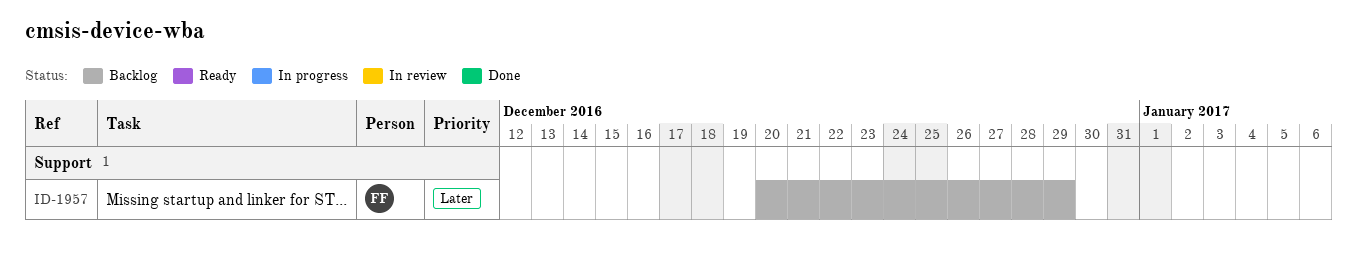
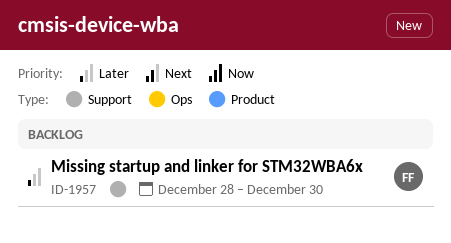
ID-1957, start: Dec 20 -> Dec 28
ID-1957, due: Dec 29 -> Dec 30

